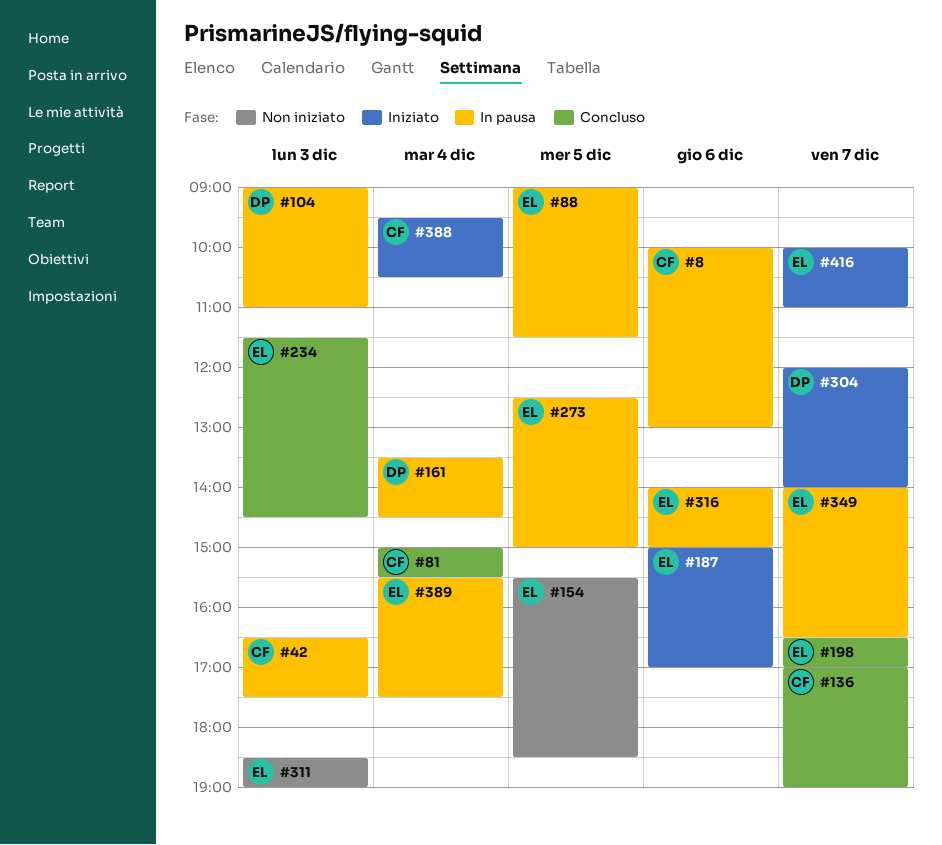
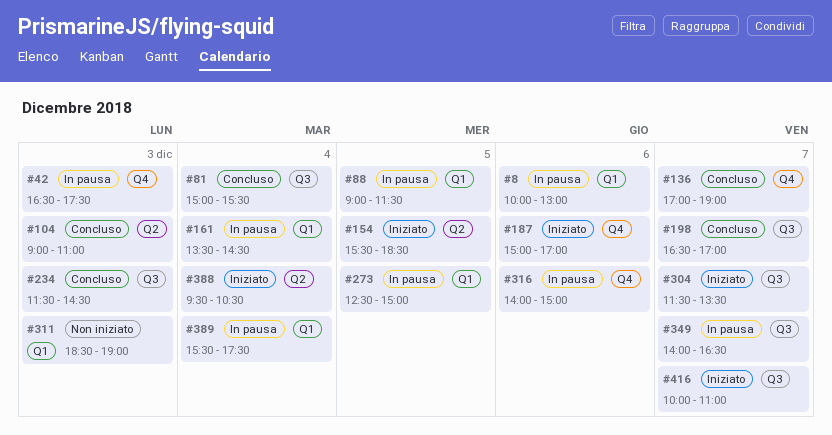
#104, status: In pausa -> Concluso
#154, status: Non iniziato -> Iniziato
#304, begins: 12:00 -> 11:30
#304, ends: 14:00 -> 13:30

